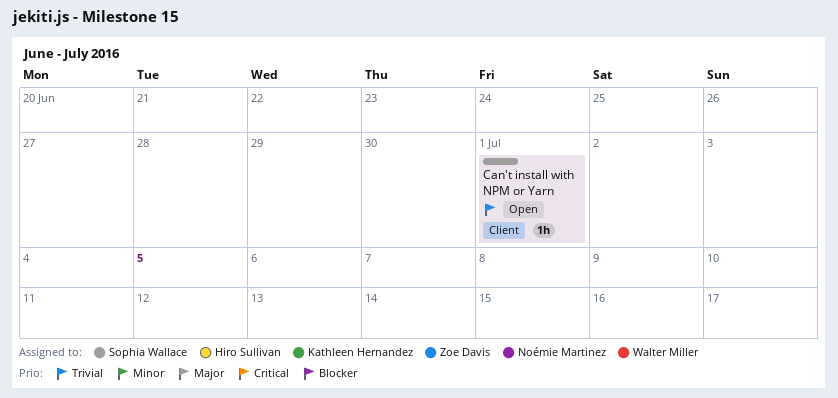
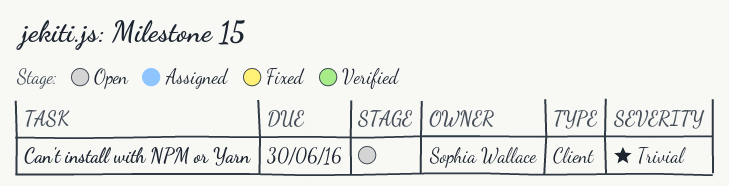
Can't install with NPM or Yarn, due: Jul 1 -> Jun 30

